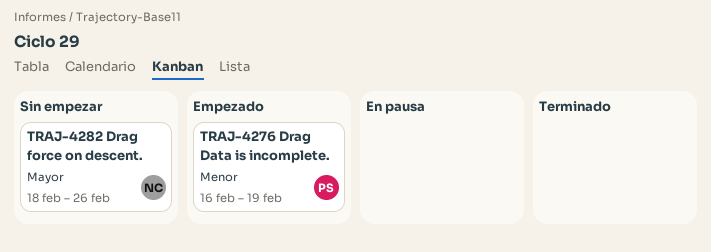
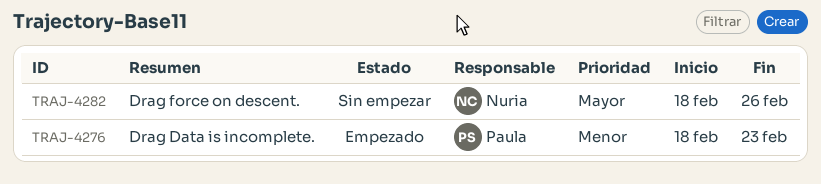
TRAJ-4276, start: Feb 16 -> Feb 18
TRAJ-4276, due: Feb 19 -> Feb 23

